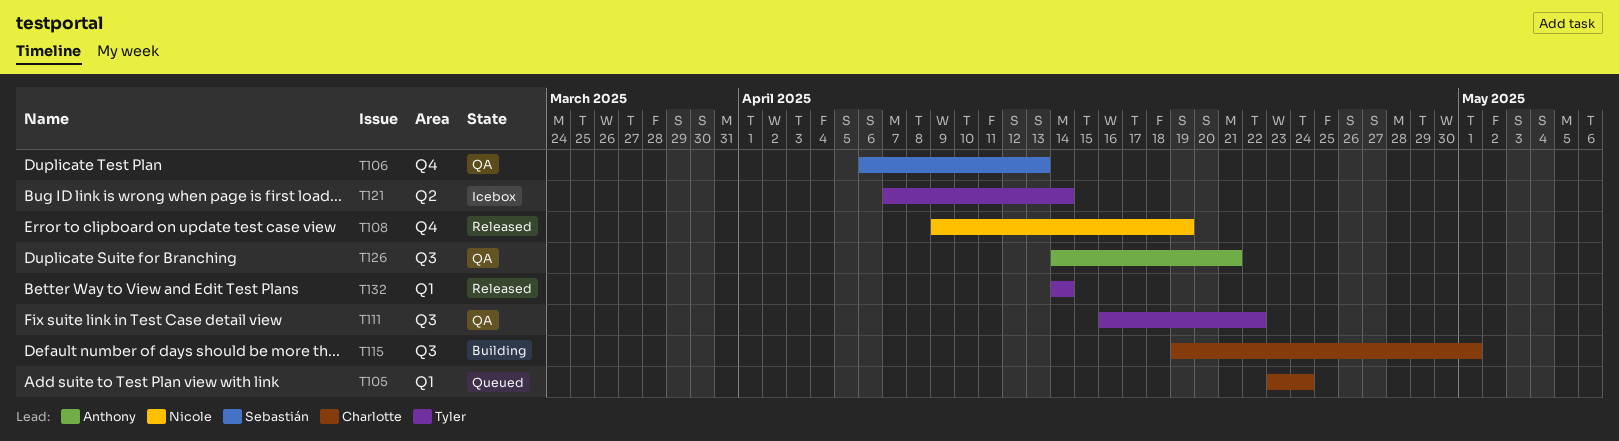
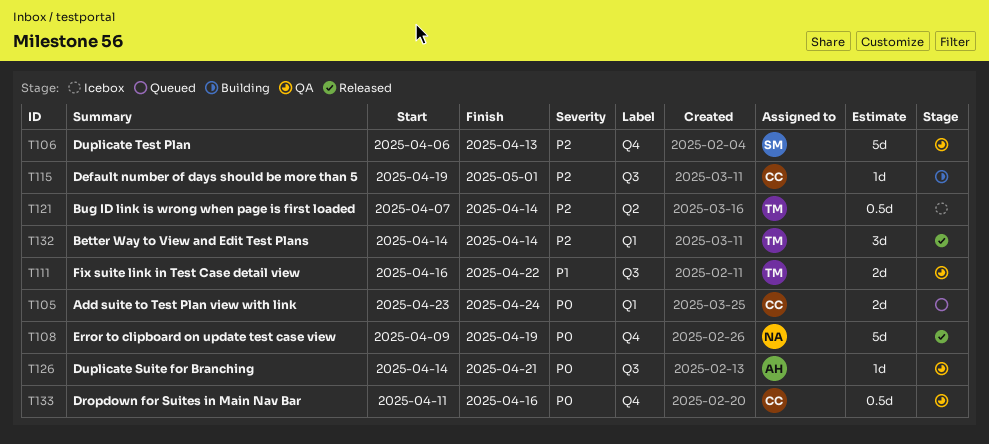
T133: none -> present

